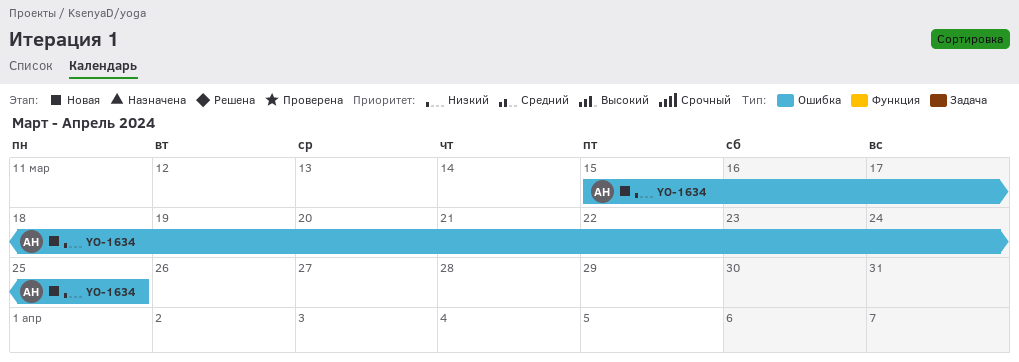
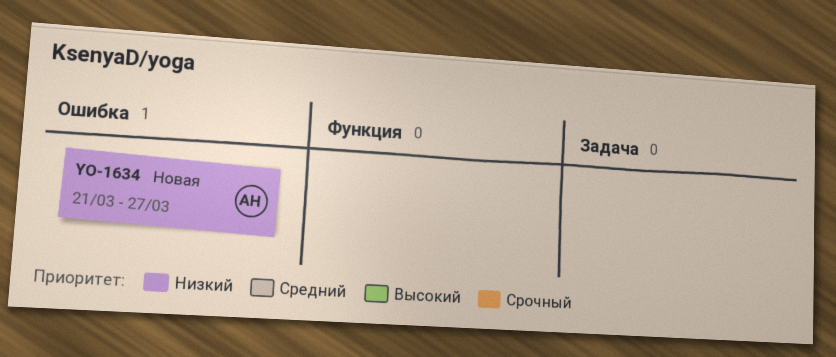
YO-1634, start: Mar 15 -> Mar 21
YO-1634, due: Mar 25 -> Mar 27

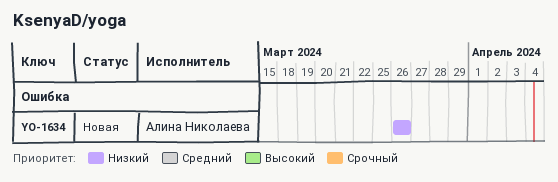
YO-1634, start: Mar 21 -> Mar 26
YO-1634, due: Mar 27 -> Mar 26

